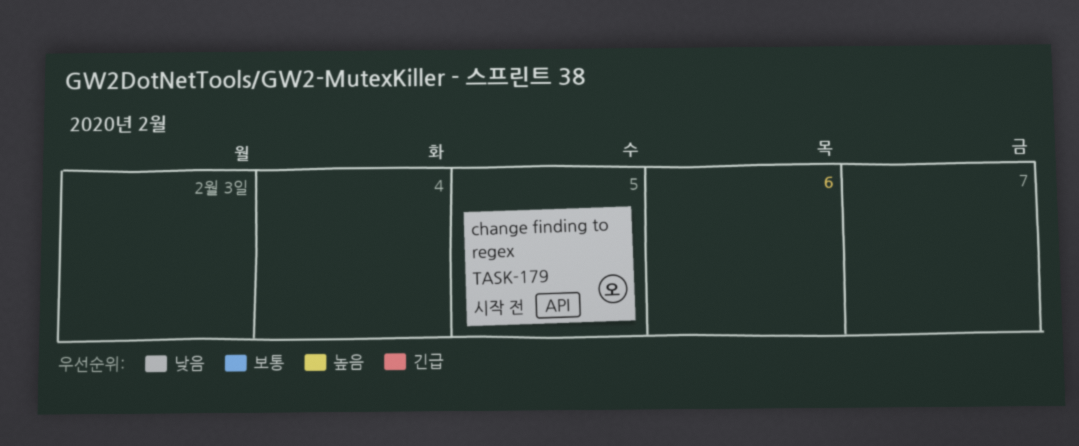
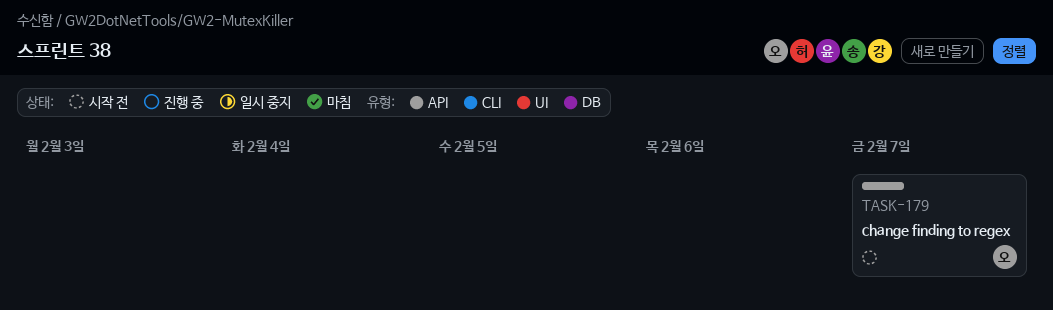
TASK-179, due: Feb 5 -> Feb 7

